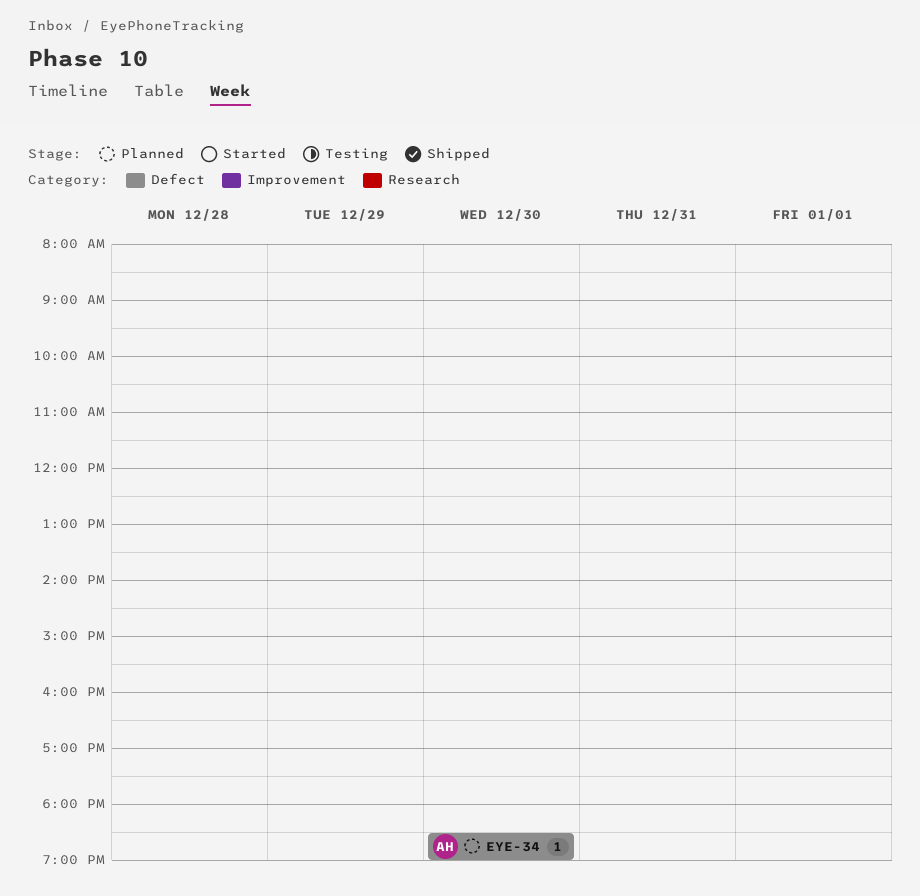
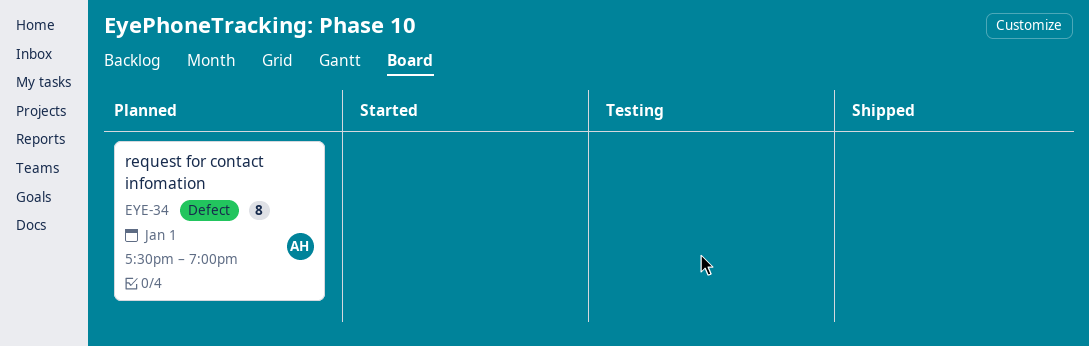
EYE-34, estimate: 1 -> 8
EYE-34, day: Dec 30 -> Jan 1
EYE-34, begins: 18:30 -> 17:30

